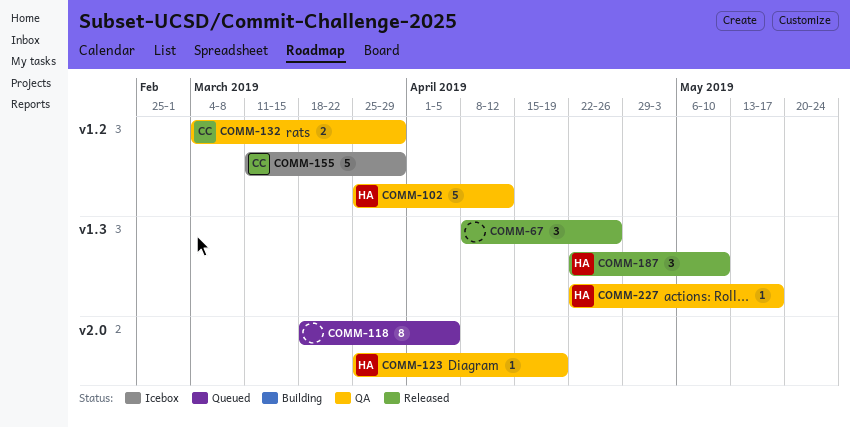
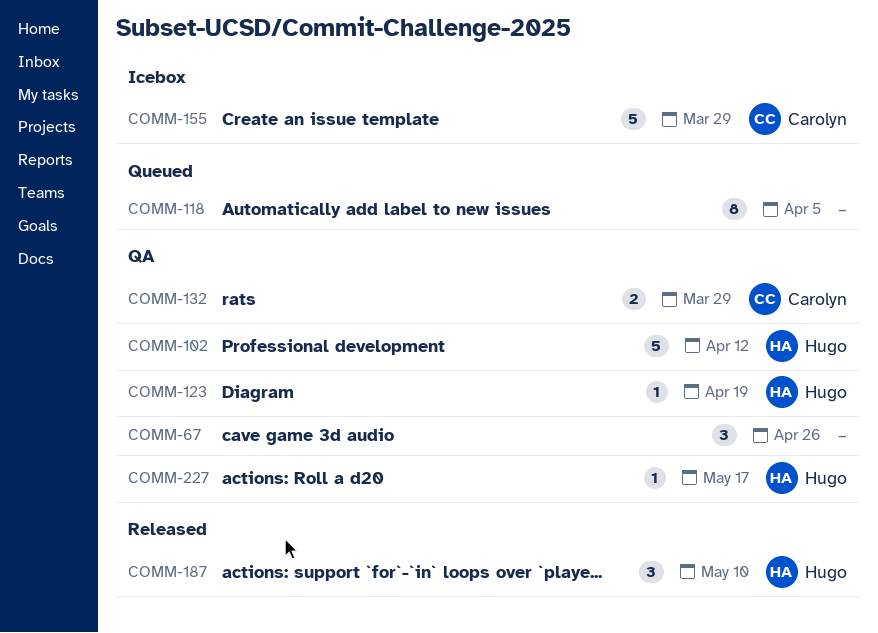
COMM-67, status: Released -> QA

